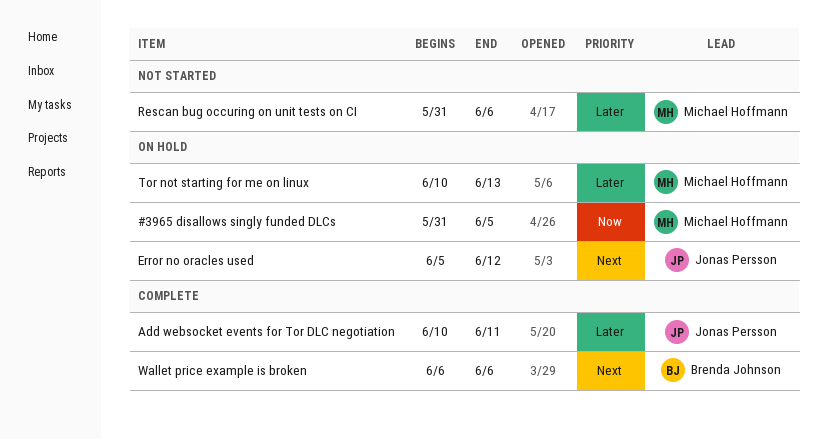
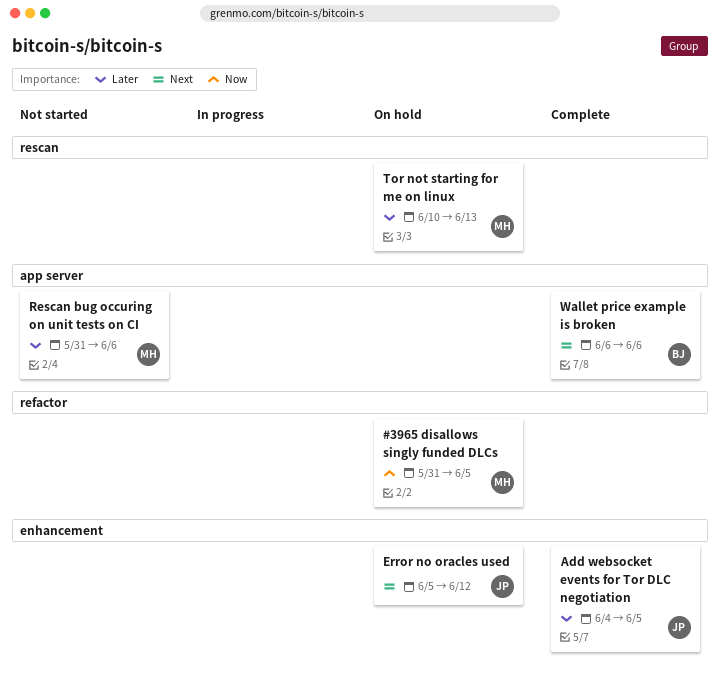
Add websocket events for Tor DLC negotiation, start: Jun 10 -> Jun 4
Add websocket events for Tor DLC negotiation, due: Jun 11 -> Jun 5

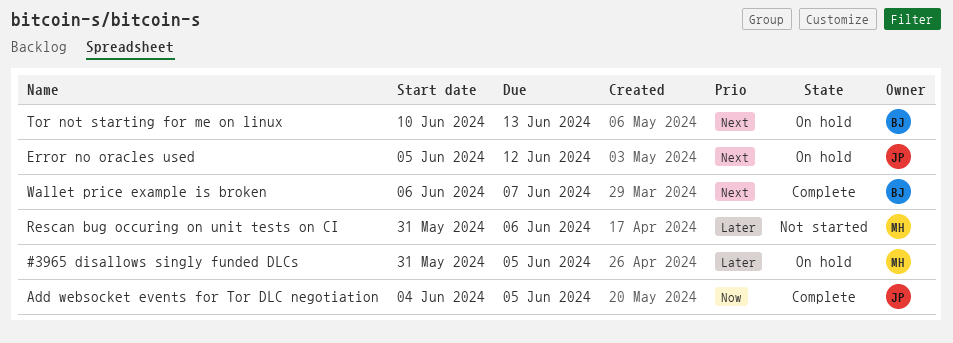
#3965 disallows singly funded DLCs, priority: Now -> Later
Add websocket events for Tor DLC negotiation, priority: Later -> Now
Tor not starting for me on linux, owner: MH -> BJ
Tor not starting for me on linux, priority: Later -> Next
Wallet price example is broken, due: Jun 6 -> Jun 7

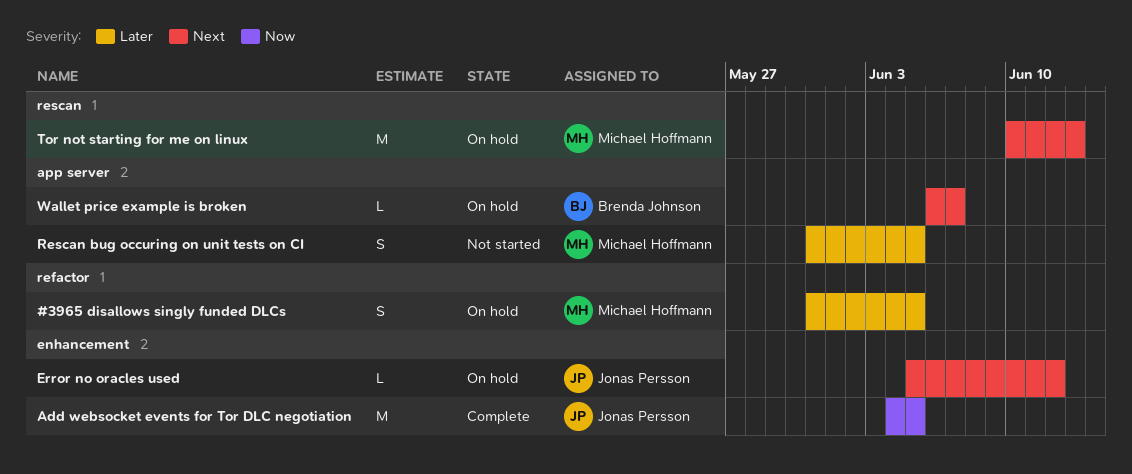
Rescan bug occuring on unit tests on CI, due: Jun 6 -> Jun 5
Tor not starting for me on linux, owner: Brenda Johnson -> Michael Hoffmann
Wallet price example is broken, status: Complete -> On hold

